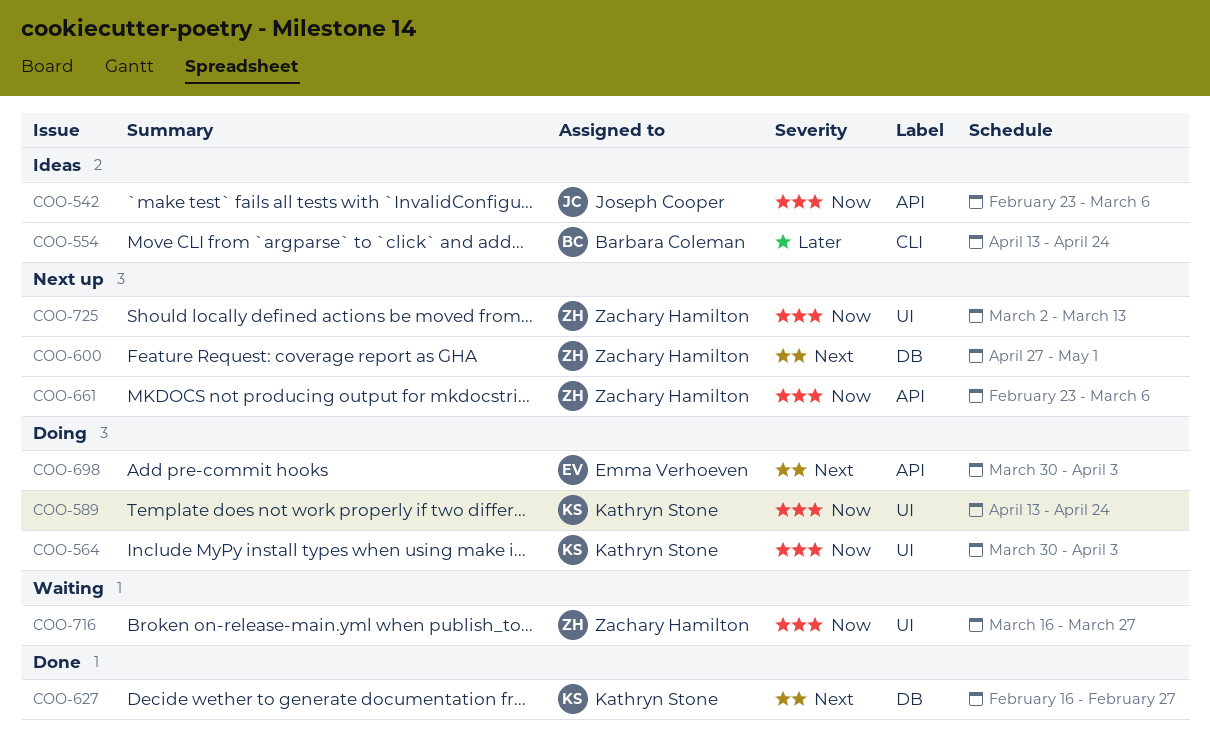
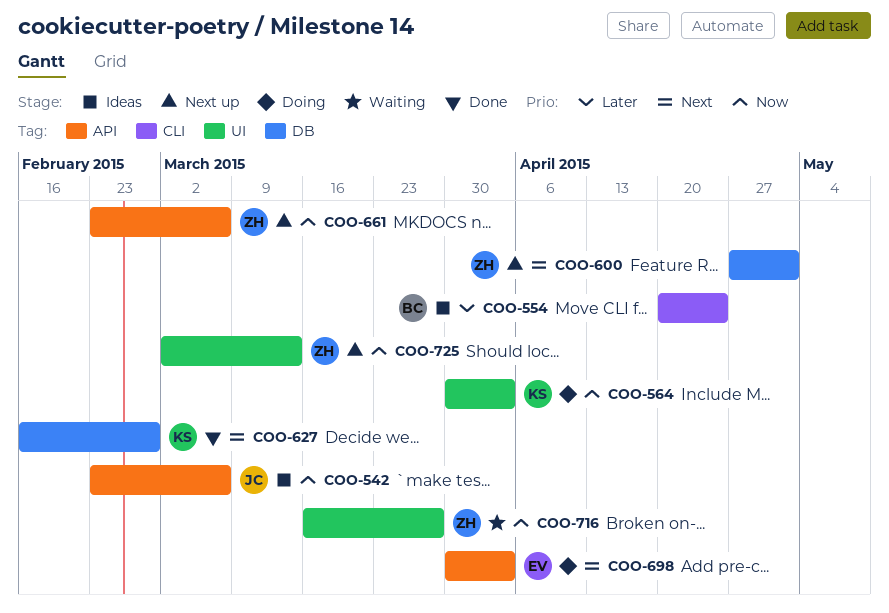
COO-554, start: Apr 13 -> Apr 20
COO-589: present -> none

